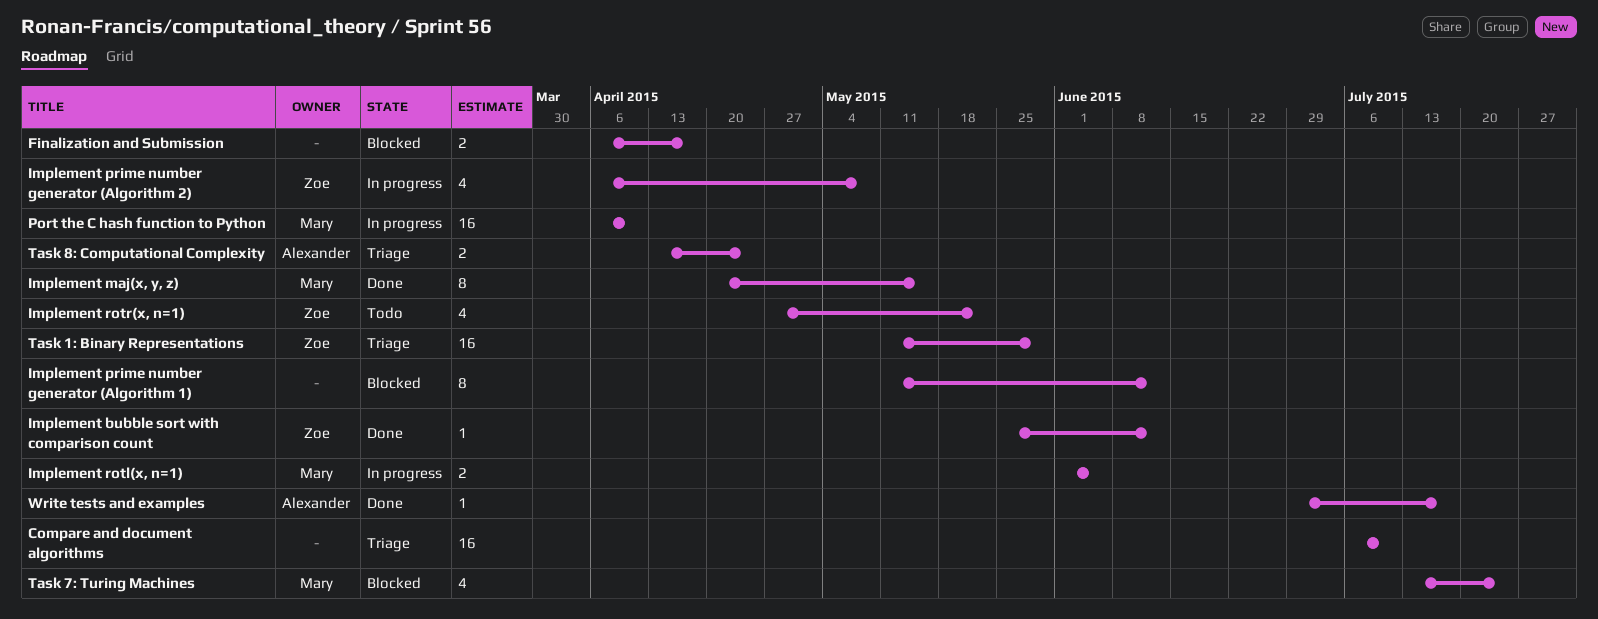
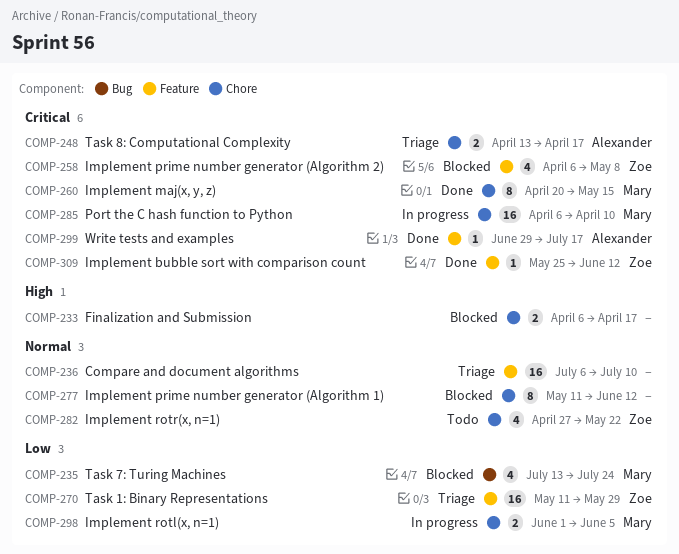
Implement prime number generator (Algorithm 2), status: In progress -> Blocked
Task 8: Computational Complexity, due: Apr 24 -> Apr 17

